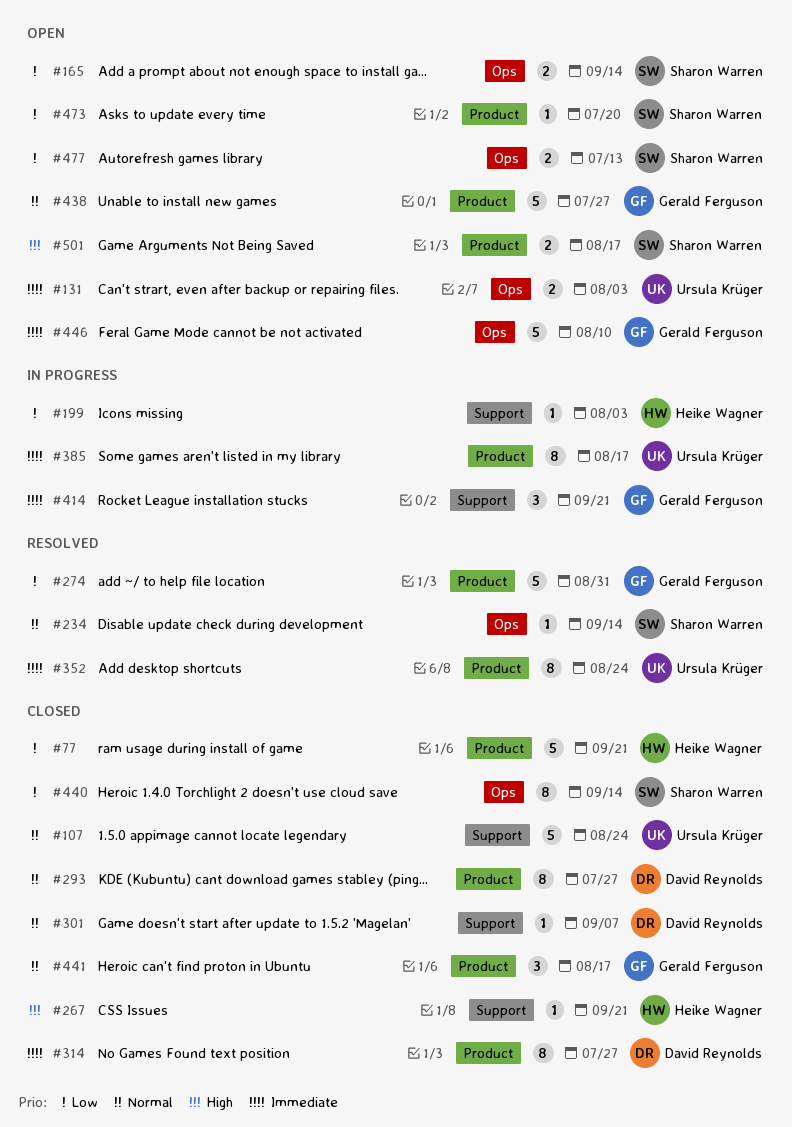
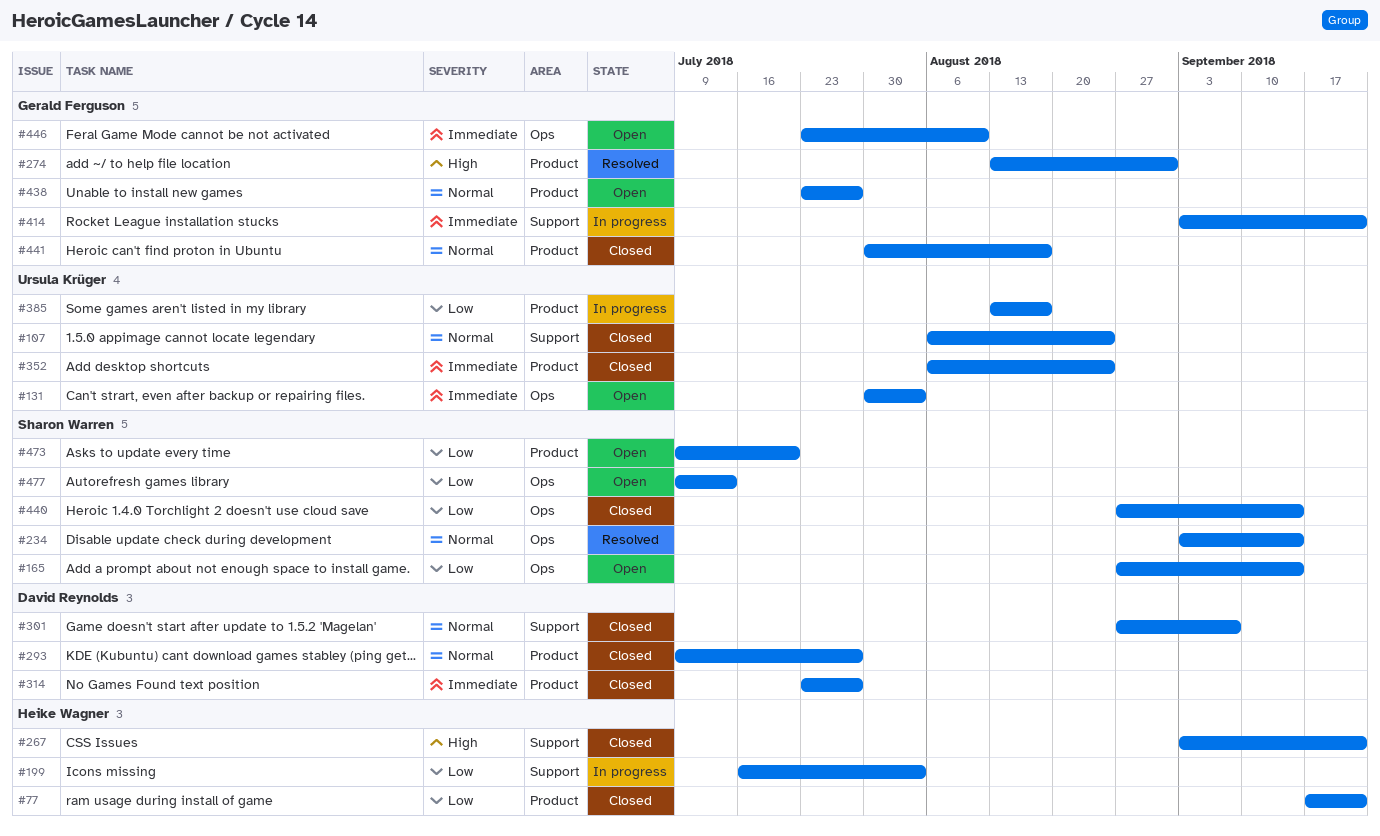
#274, priority: Low -> High
#352, status: Resolved -> Closed
#385, priority: Immediate -> Low
#501: present -> none

